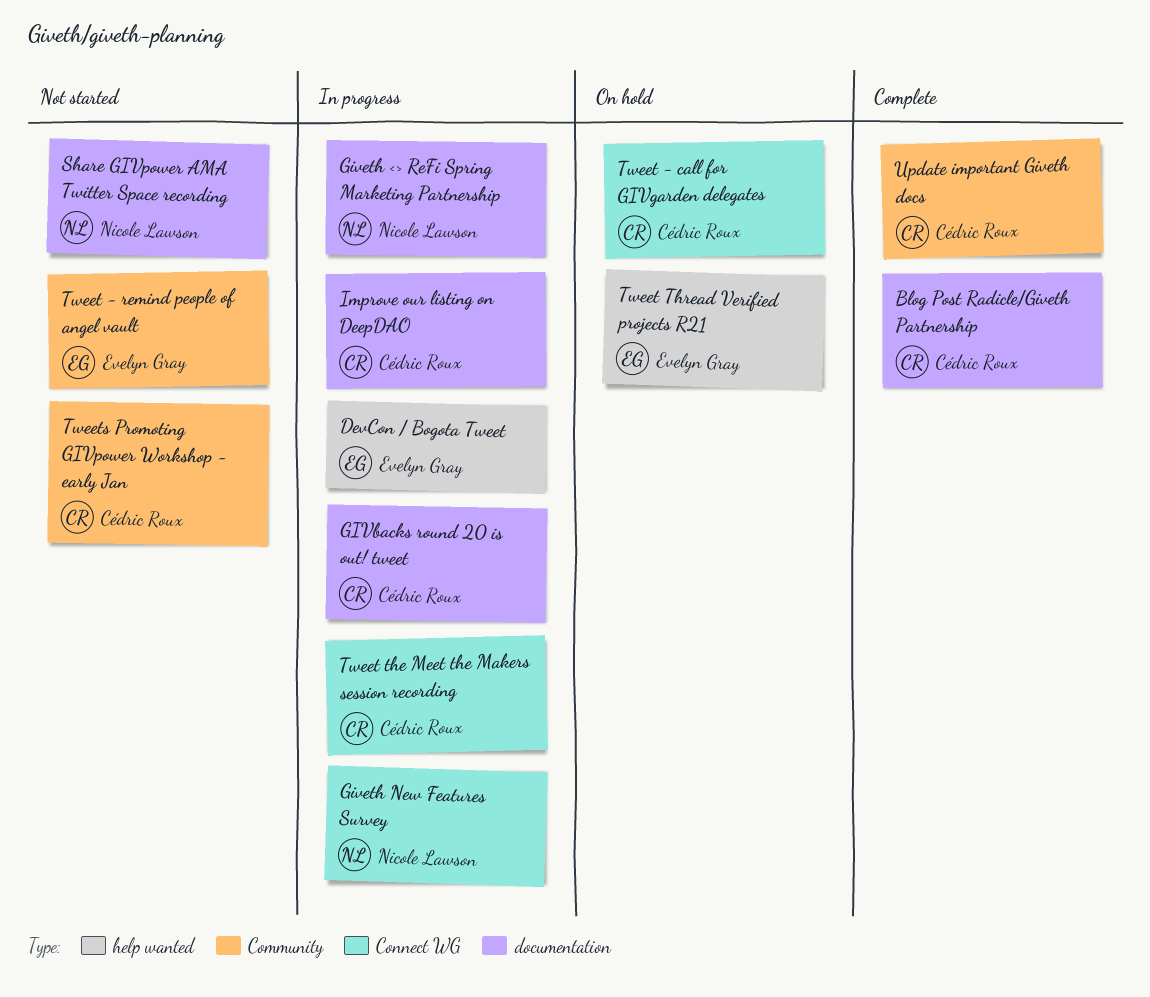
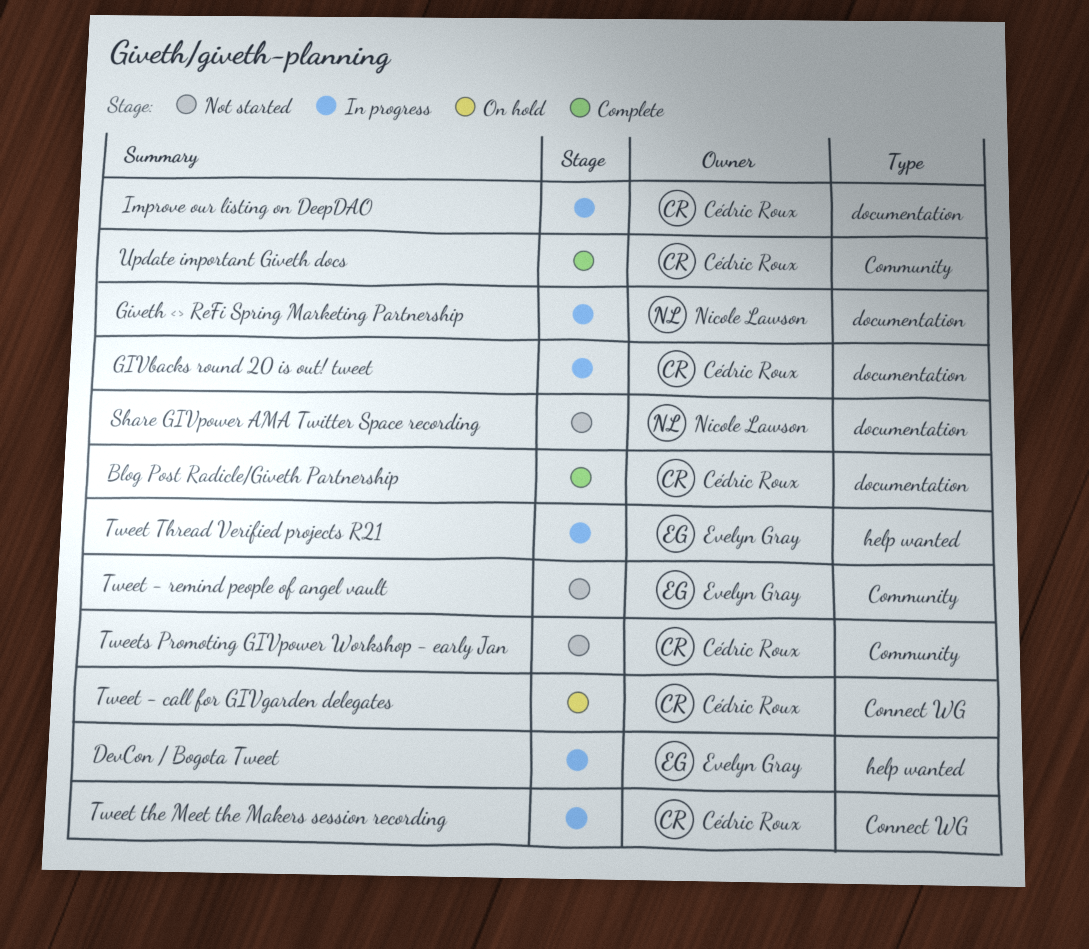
Giveth New Features Survey: present -> none
Tweet Thread Verified projects R21, status: On hold -> In progress

